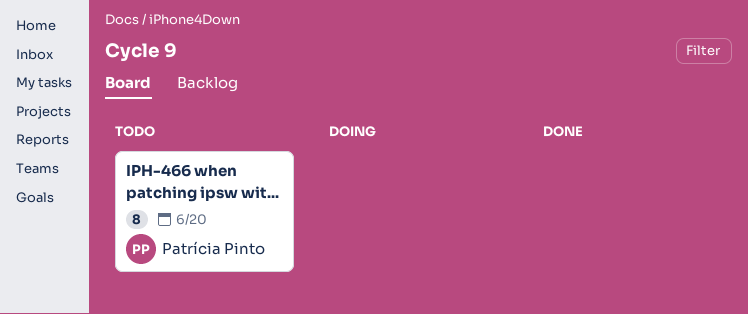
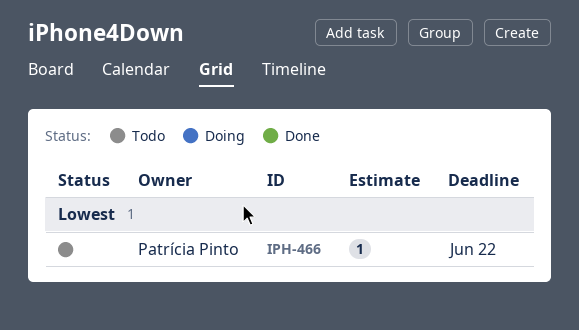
IPH-466, estimate: 8 -> 1
IPH-466, due: Jun 20 -> Jun 22

